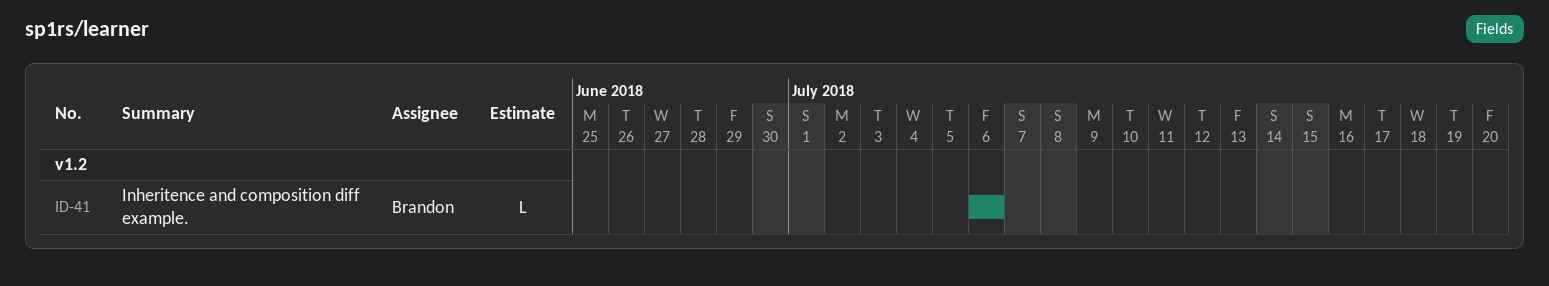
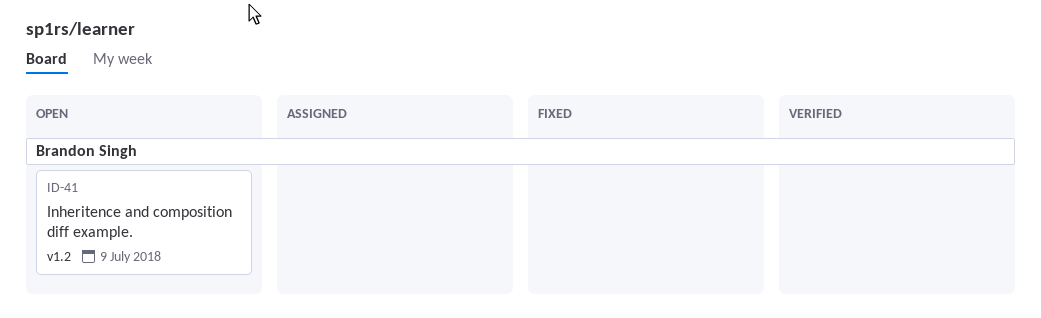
ID-41, due: Jul 6 -> Jul 9

